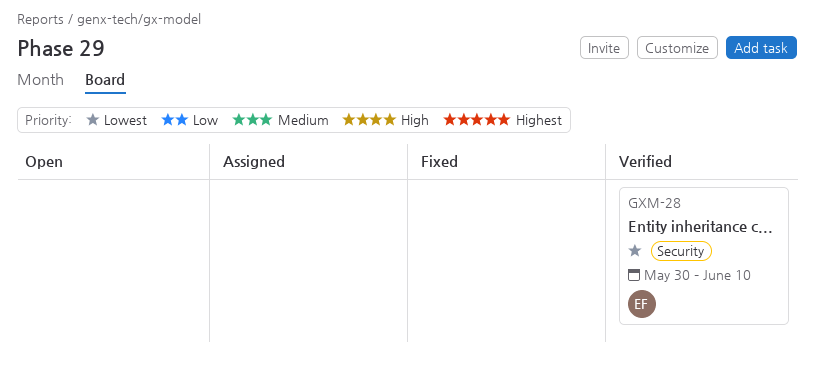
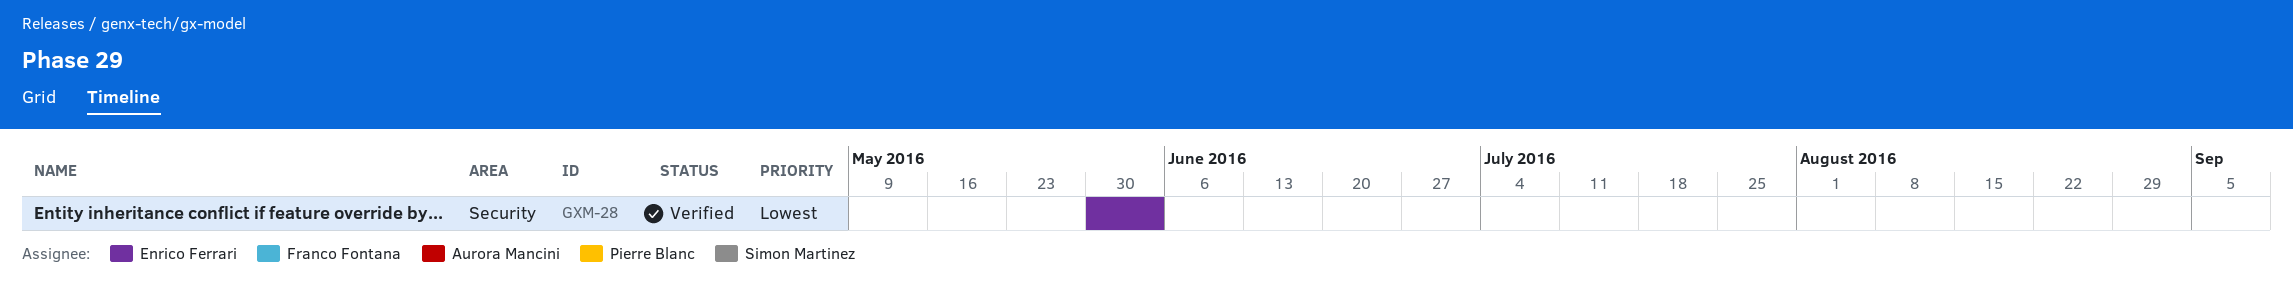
GXM-28, due: Jun 10 -> Jun 3

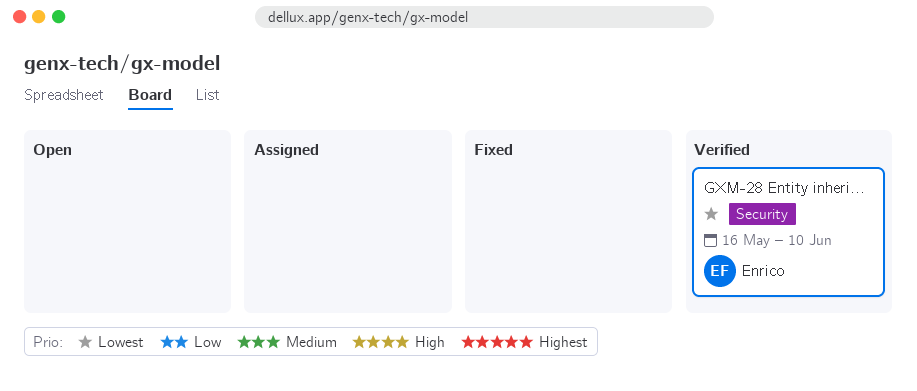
GXM-28, start: May 30 -> May 16
GXM-28, due: Jun 3 -> Jun 10

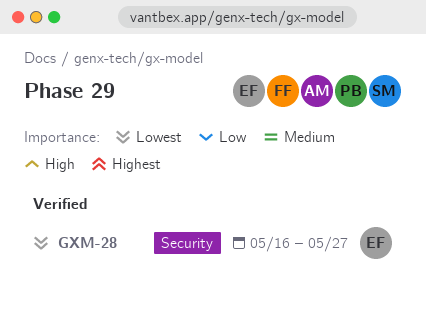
GXM-28, due: Jun 10 -> May 27

